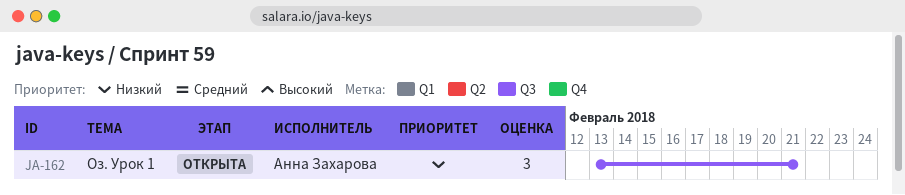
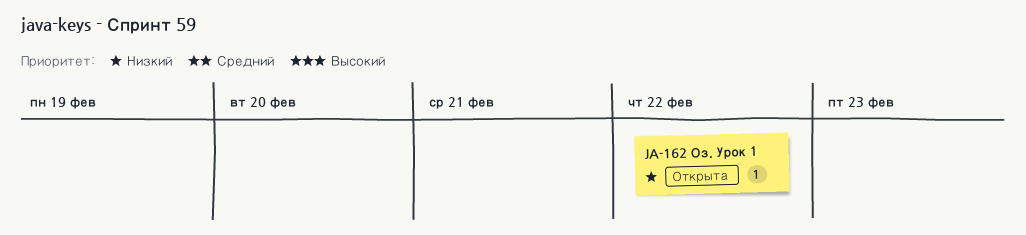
JA-162, estimate: 3 -> 1
JA-162, due: Feb 21 -> Feb 22

